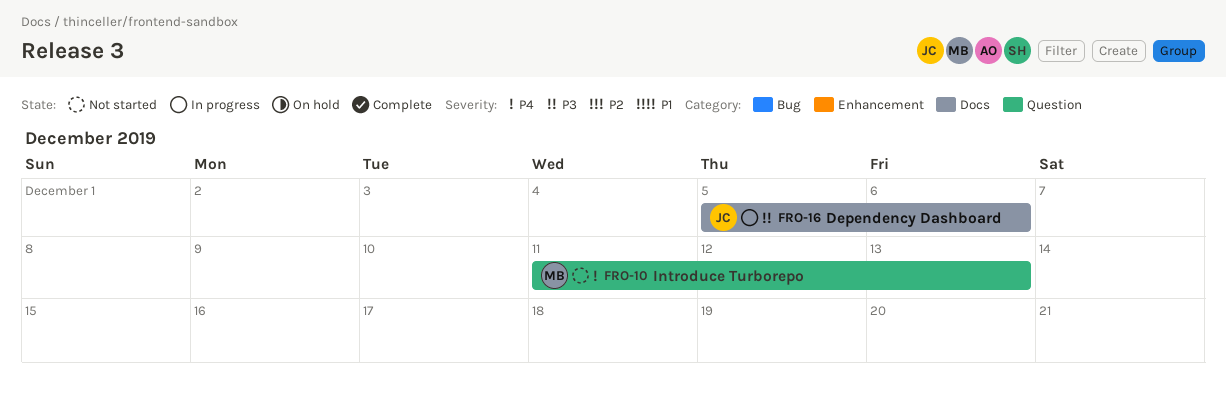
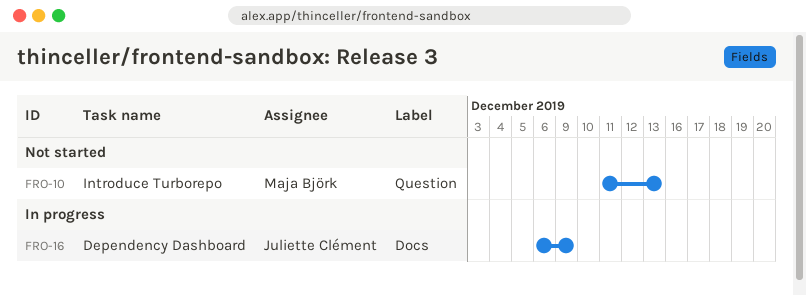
FRO-16, start: Dec 5 -> Dec 6
FRO-16, due: Dec 6 -> Dec 9

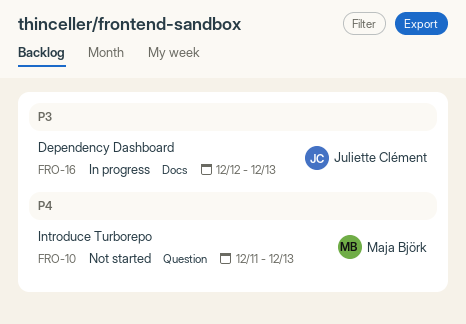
FRO-16, start: Dec 6 -> Dec 12
FRO-16, due: Dec 9 -> Dec 13

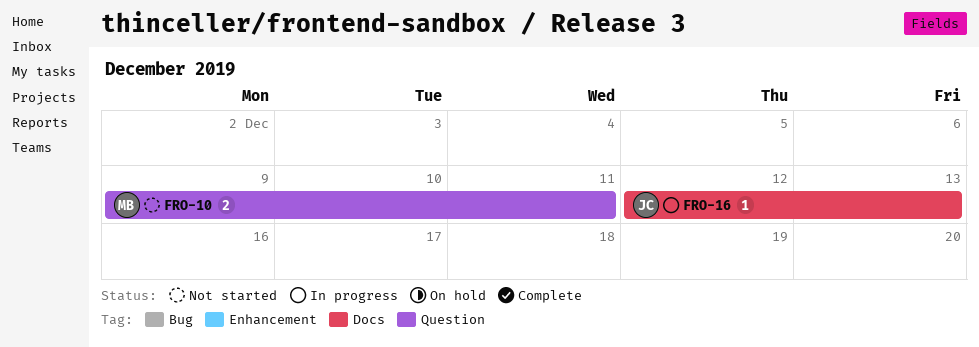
FRO-10, start: Dec 11 -> Dec 9
FRO-10, due: Dec 13 -> Dec 11

